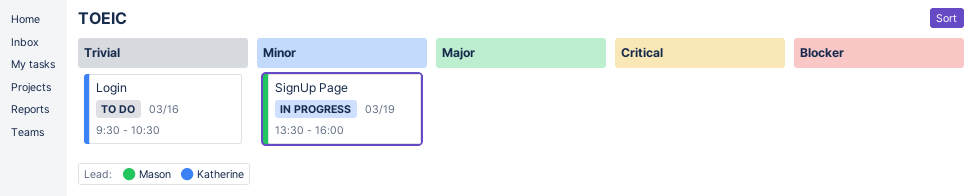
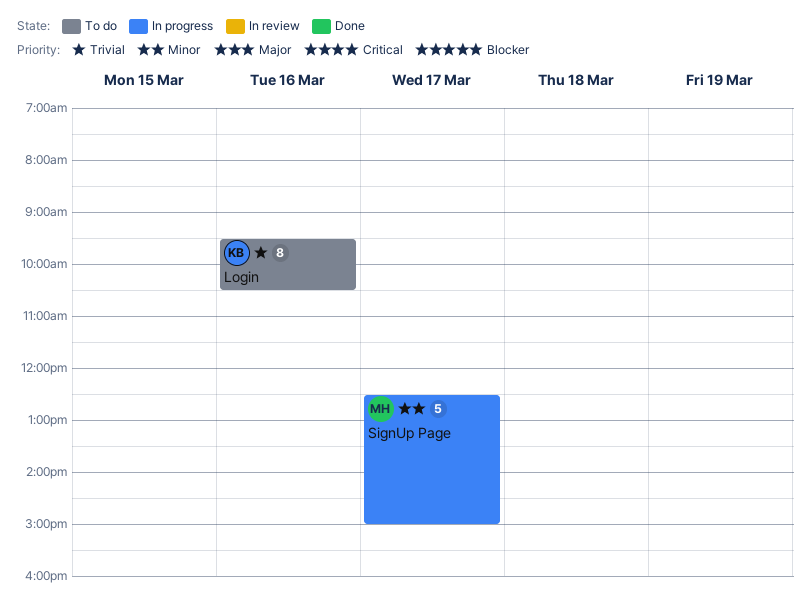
SignUp Page, day: Mar 19 -> Mar 17
SignUp Page, begins: 13:30 -> 12:30
SignUp Page, ends: 16:00 -> 15:00

